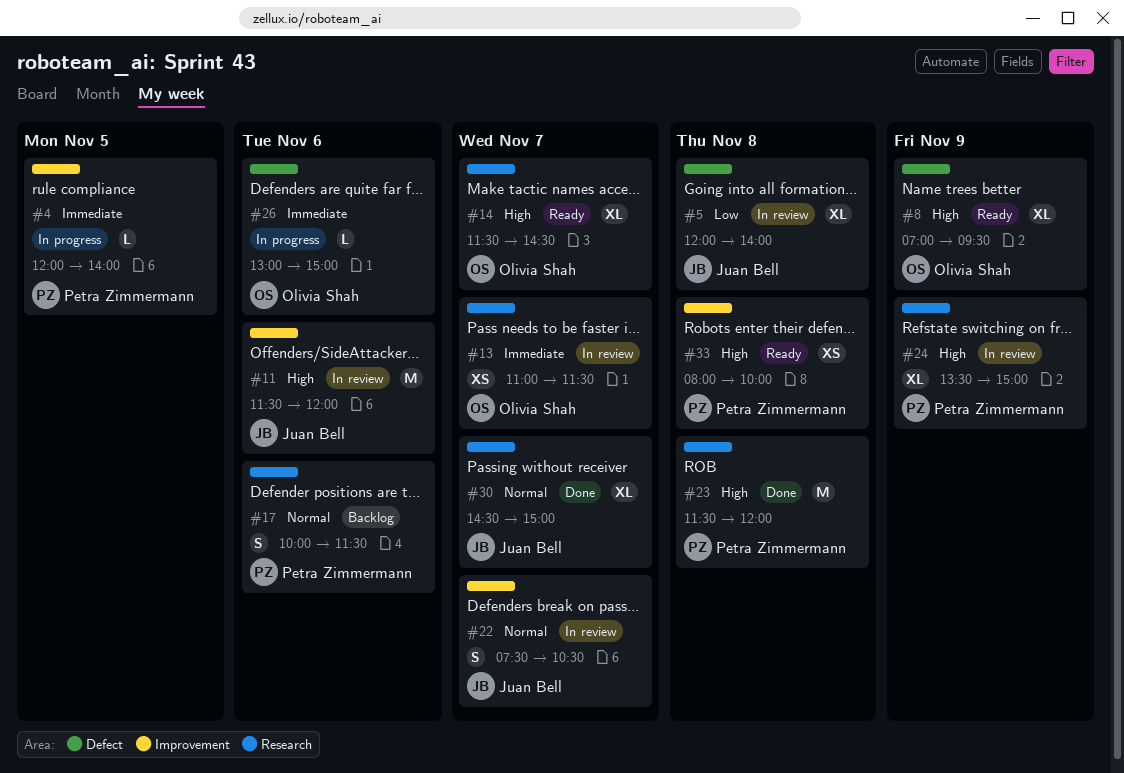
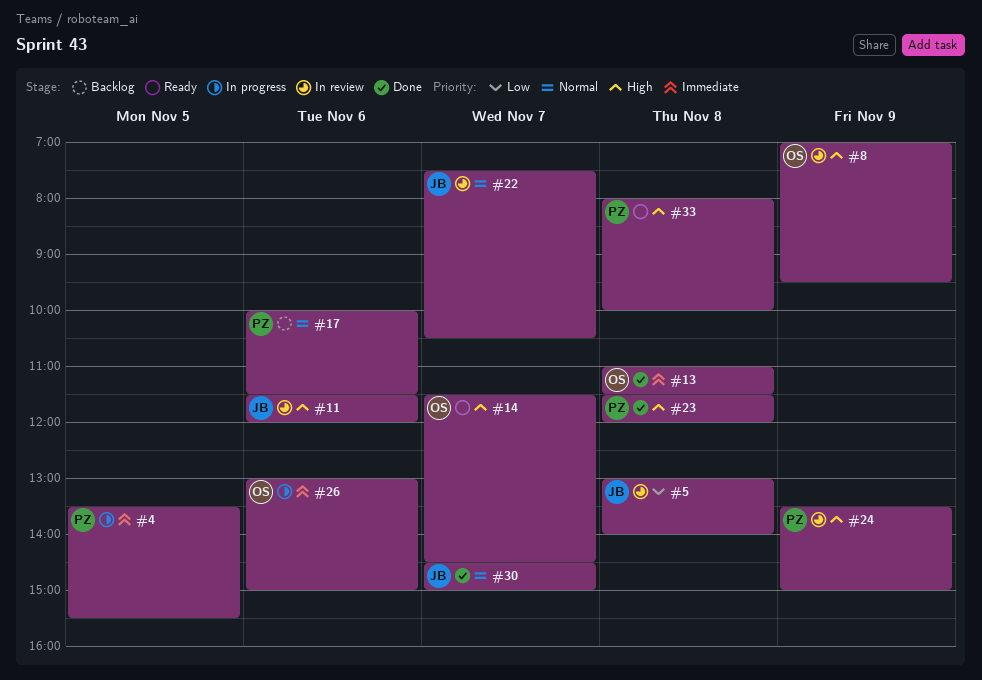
#4, begins: 12:00 -> 13:30
#4, ends: 14:00 -> 15:30
#5, begins: 12:00 -> 13:00
#8, status: Ready -> In review
#13, status: In review -> Done
#13, day: Nov 7 -> Nov 8

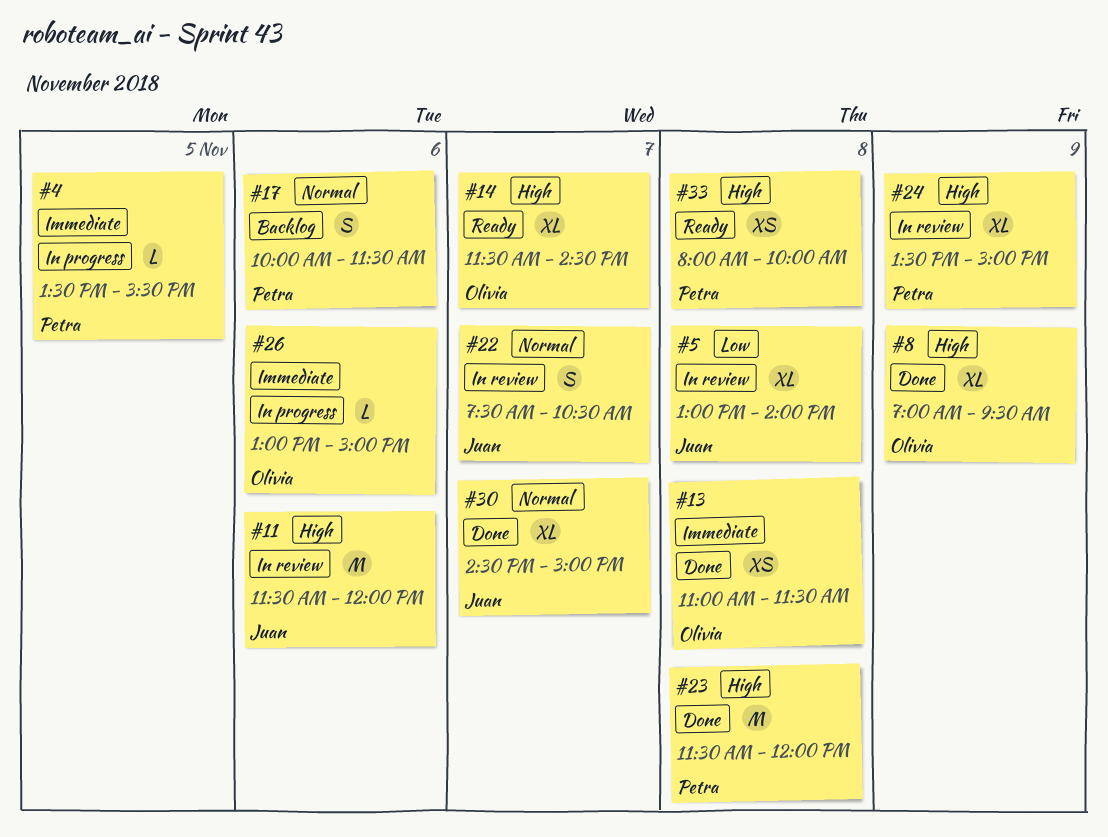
#8, status: In review -> Done

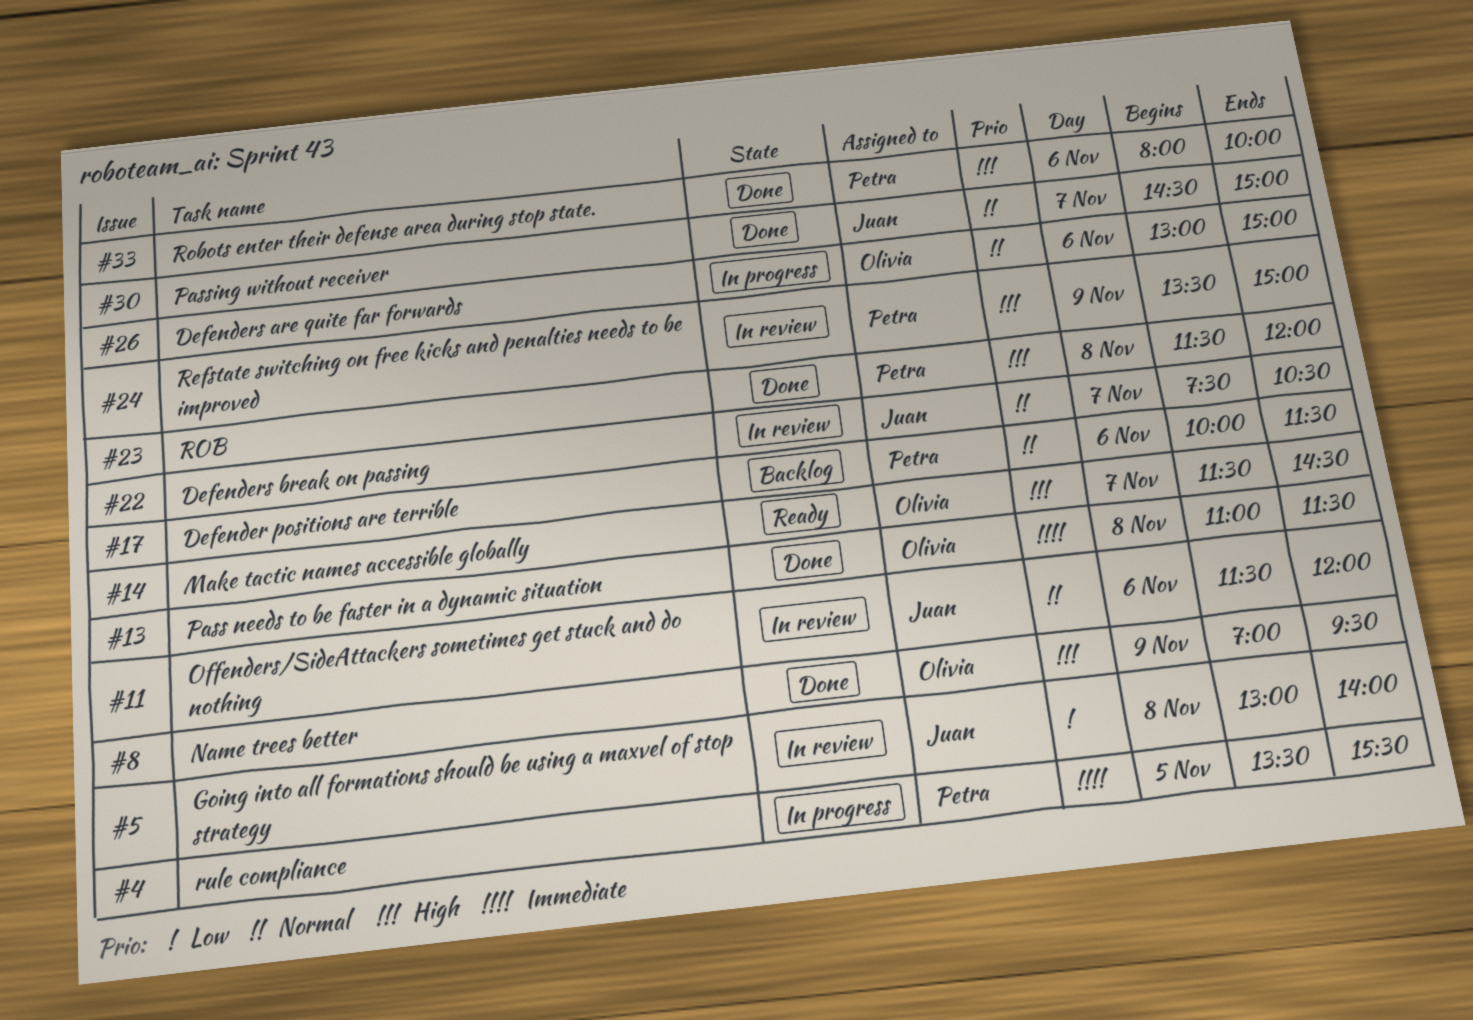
#11, priority: High -> Normal
#26, priority: Immediate -> Normal
#33, status: Ready -> Done
#33, day: Nov 8 -> Nov 6

